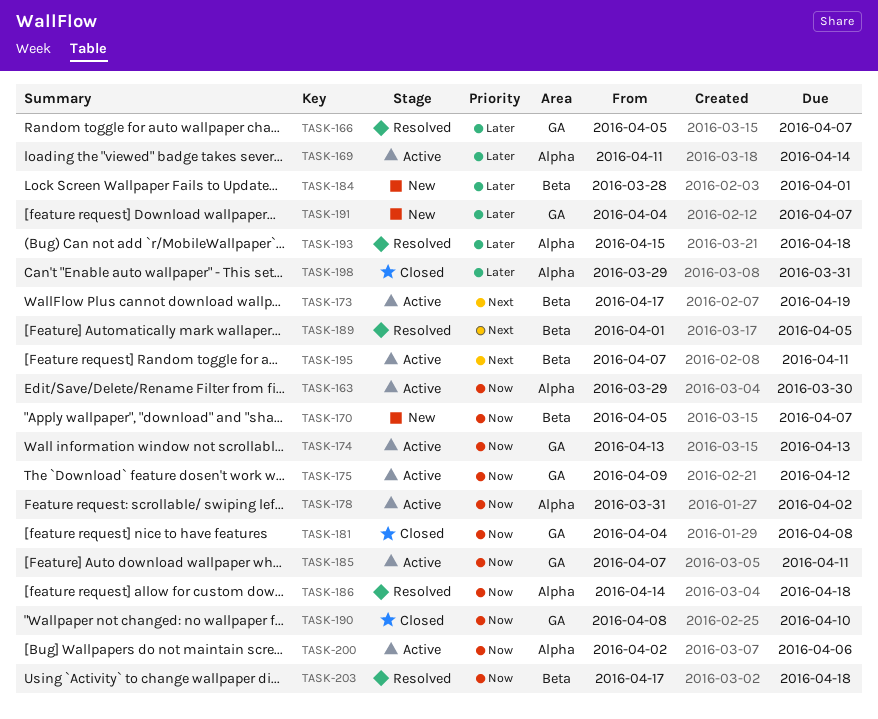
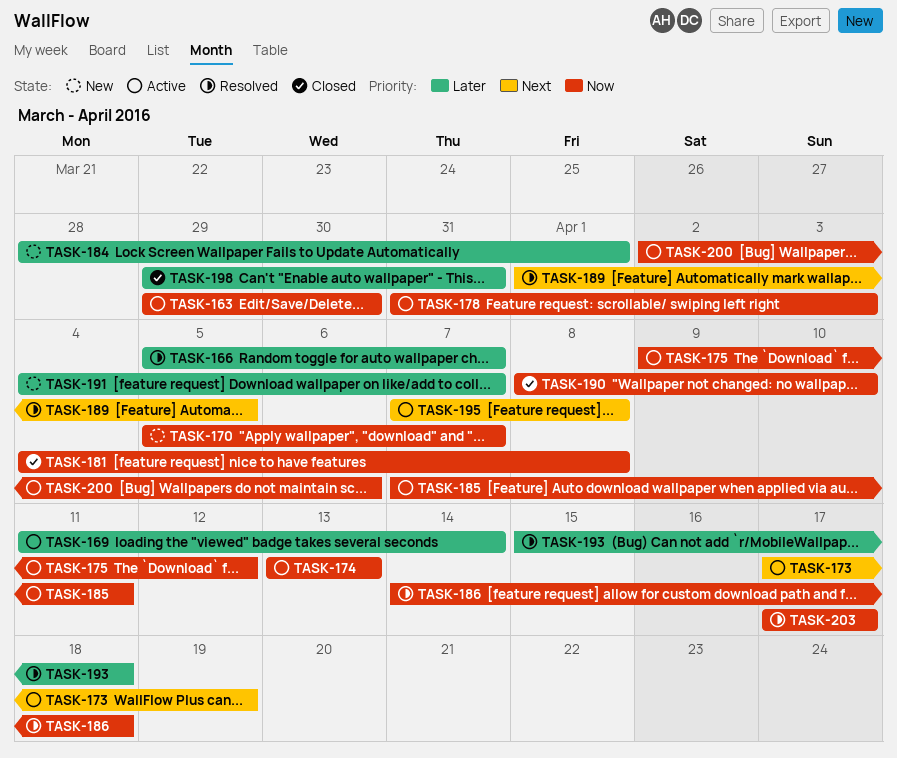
TASK-178, due: Apr 2 -> Apr 3
TASK-195, due: Apr 11 -> Apr 8
TASK-203, due: Apr 18 -> Apr 17

